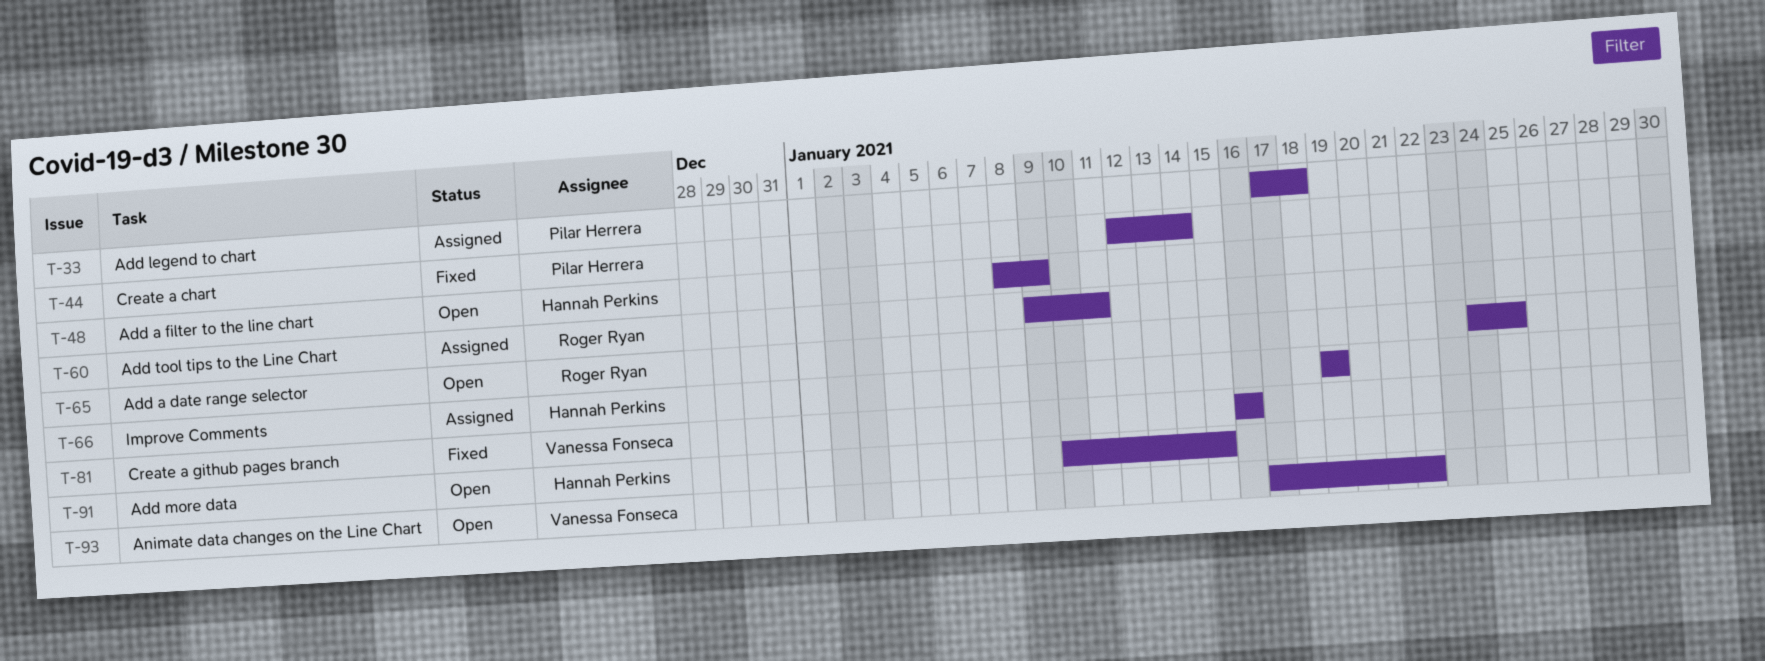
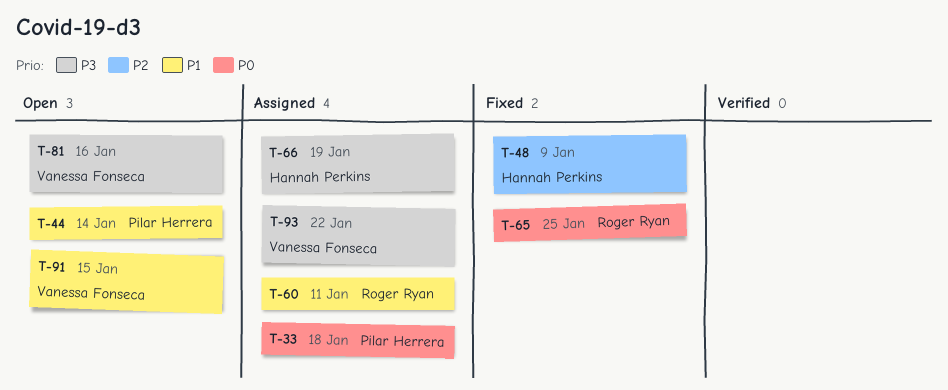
T-44, status: Fixed -> Open
T-48, status: Open -> Fixed
T-65, status: Open -> Fixed
T-81, status: Fixed -> Open
T-91, owner: Hannah Perkins -> Vanessa Fonseca
T-93, status: Open -> Assigned

